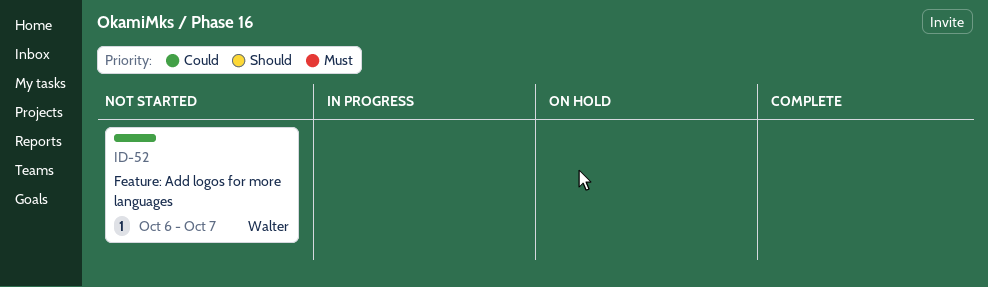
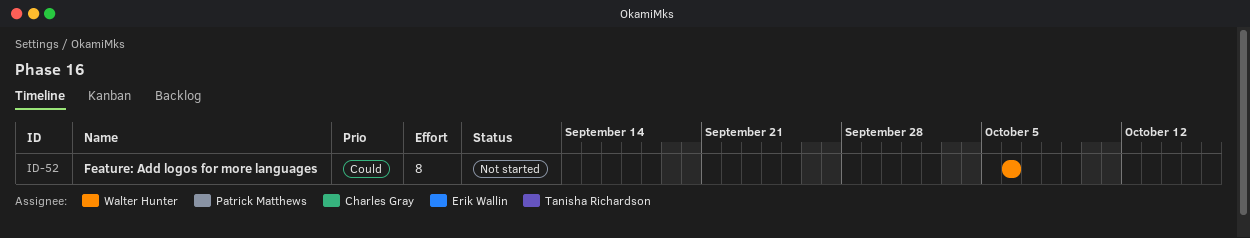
ID-52, estimate: 1 -> 8
ID-52, due: Oct 7 -> Oct 6

